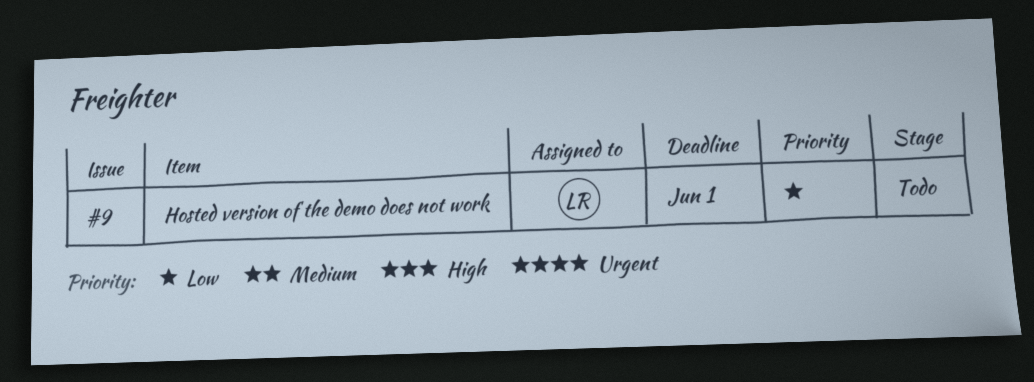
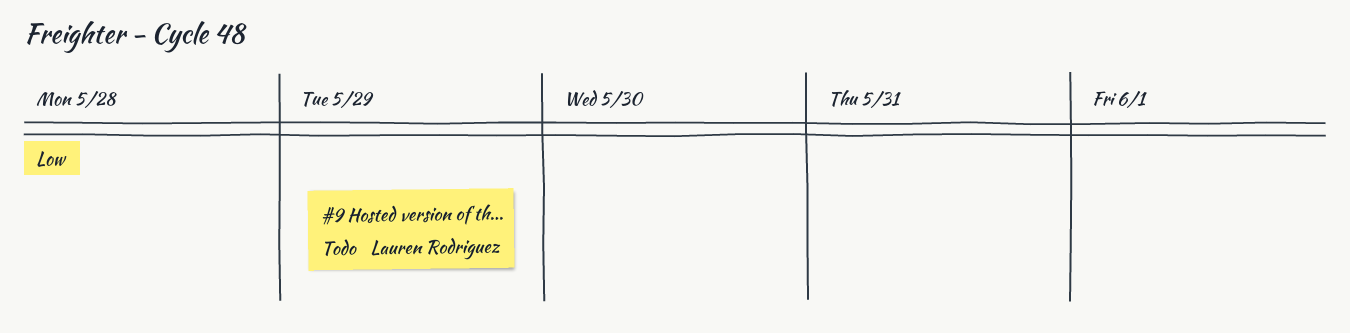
#9, due: Jun 1 -> May 29

